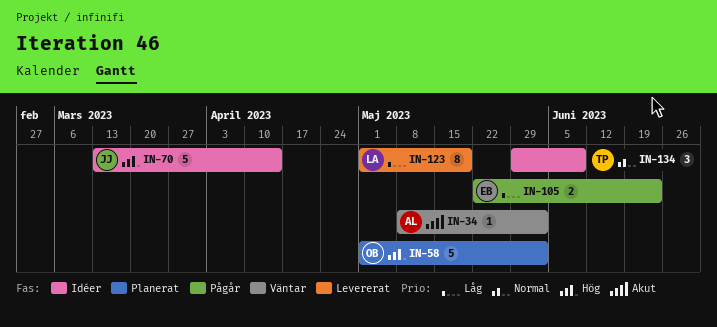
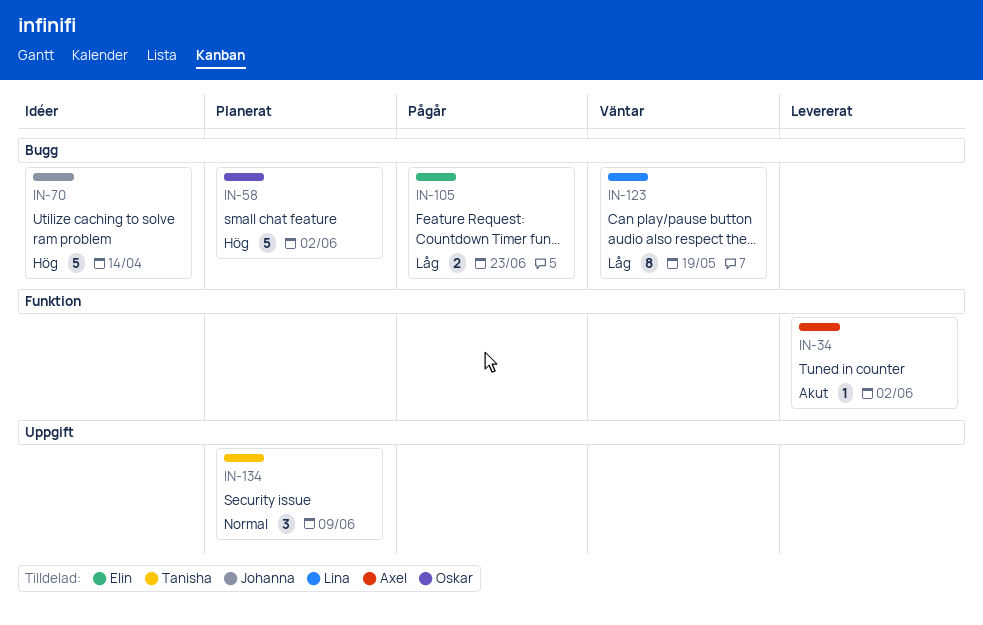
IN-34, status: Väntar -> Levererat
IN-123, status: Levererat -> Väntar
IN-134, status: Idéer -> Planerat

